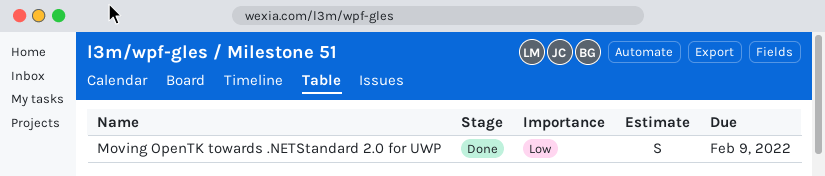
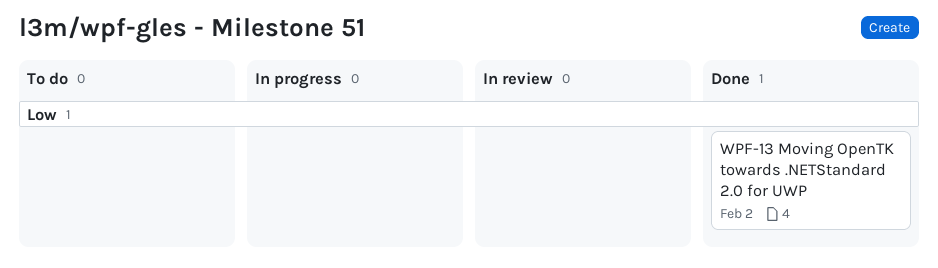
Moving OpenTK towards .NETStandard 2.0 for UWP, due: Feb 9 -> Feb 2

